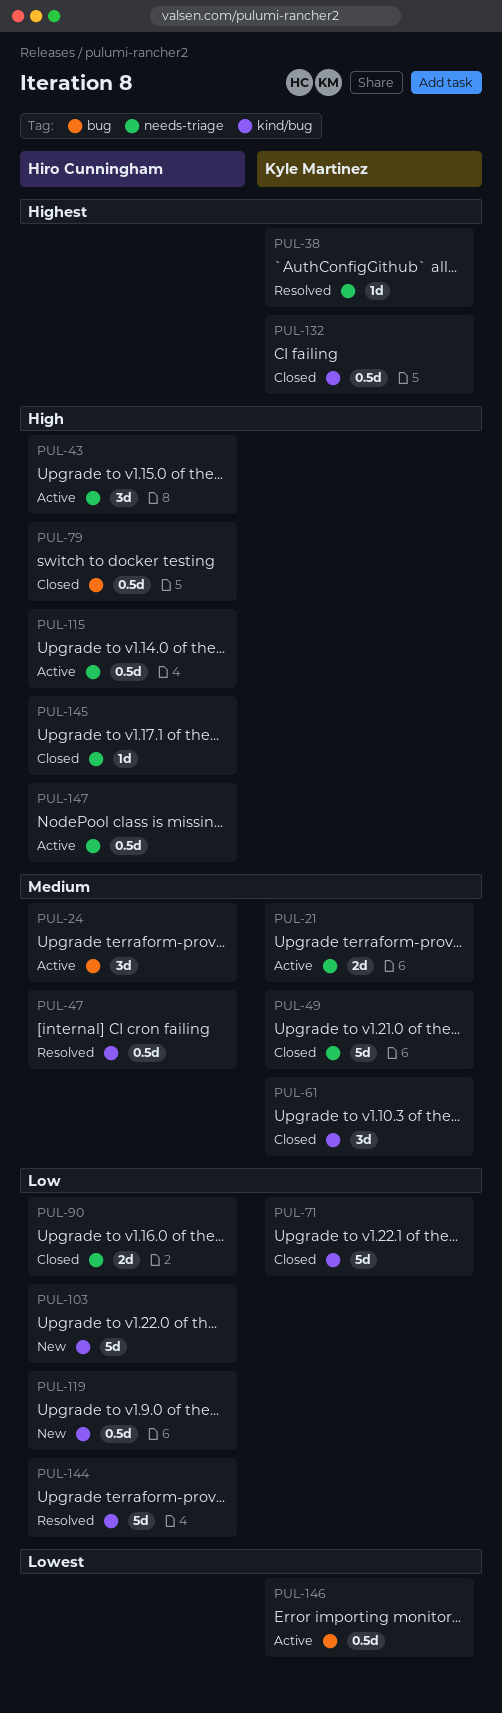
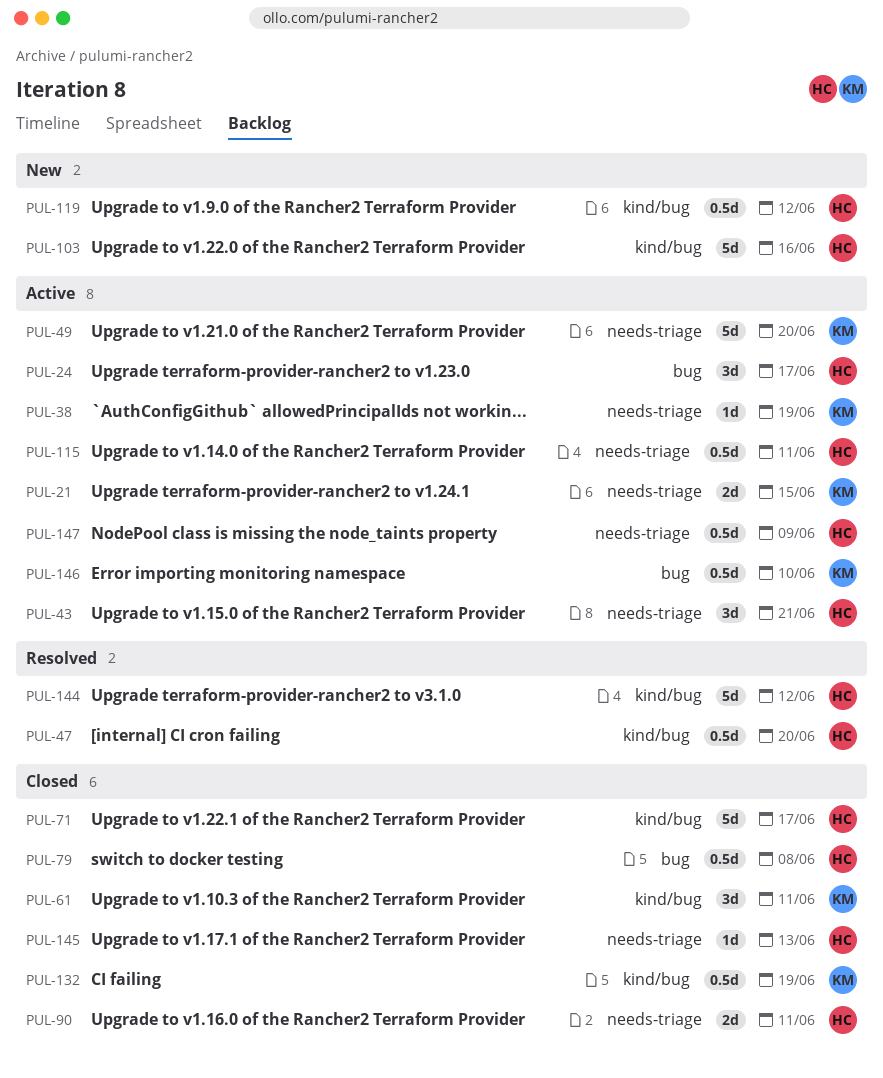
PUL-38, status: Resolved -> Active
PUL-49, status: Closed -> Active
PUL-71, owner: Kyle Martinez -> Hiro Cunningham

